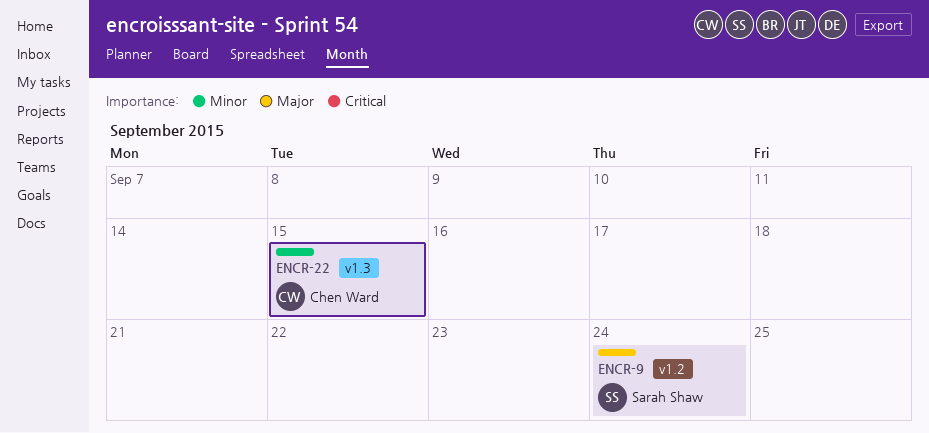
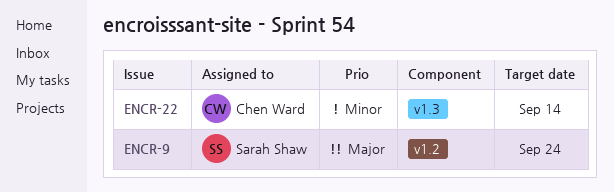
ENCR-22, due: Sep 15 -> Sep 14

